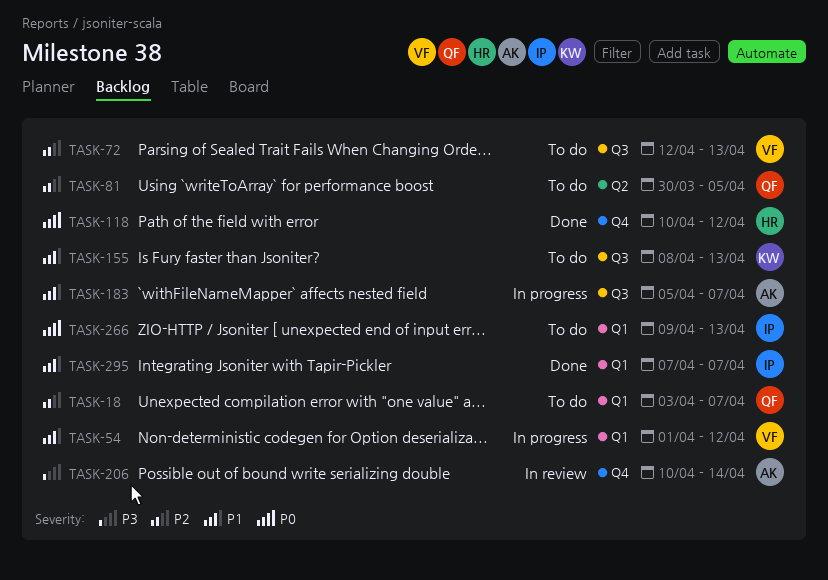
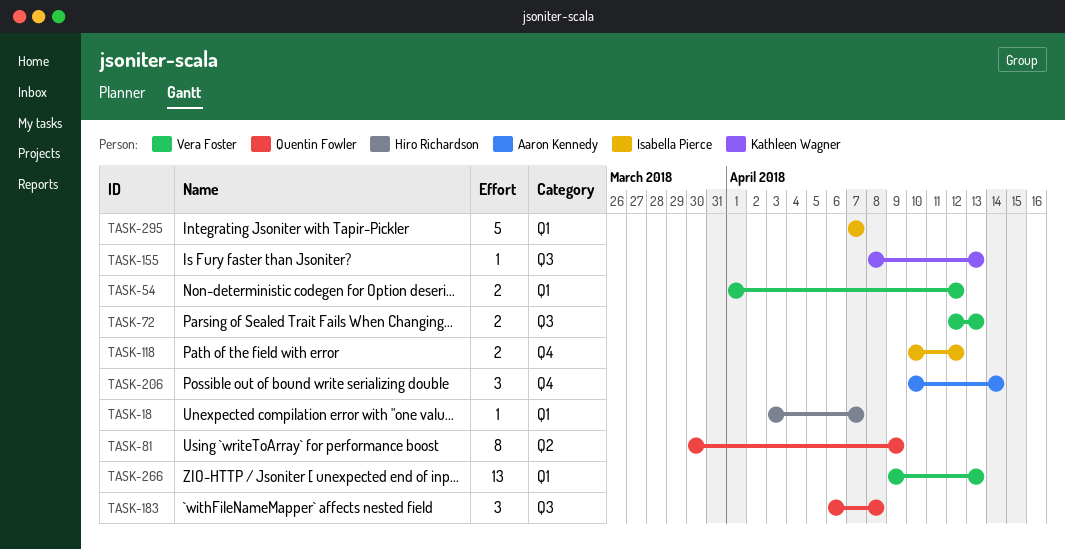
TASK-18, owner: Quentin Fowler -> Hiro Richardson
TASK-81, due: Apr 5 -> Apr 9
TASK-118, owner: Hiro Richardson -> Isabella Pierce
TASK-183, owner: Aaron Kennedy -> Quentin Fowler
TASK-183, start: Apr 5 -> Apr 6
TASK-183, due: Apr 7 -> Apr 8
TASK-266, owner: Isabella Pierce -> Vera Foster

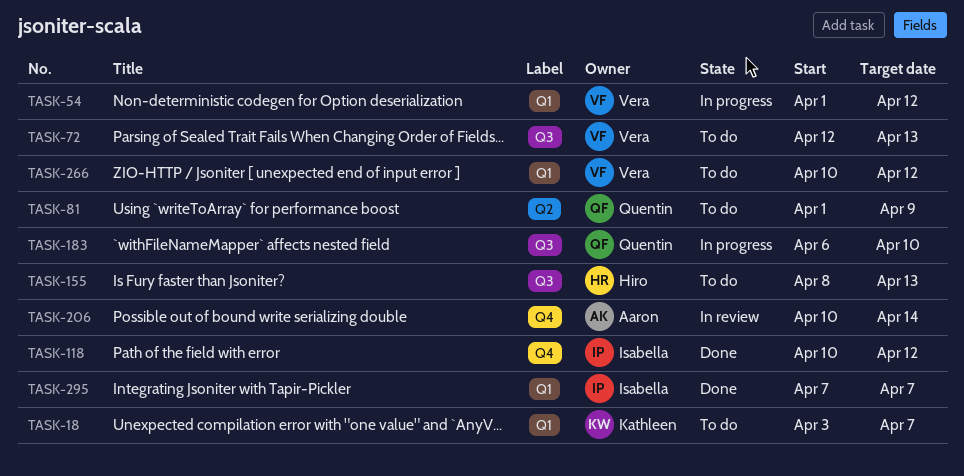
TASK-18, owner: Hiro Richardson -> Kathleen Wagner
TASK-81, start: Mar 30 -> Apr 1
TASK-155, owner: Kathleen Wagner -> Hiro Richardson
TASK-183, due: Apr 8 -> Apr 10
TASK-266, start: Apr 9 -> Apr 10
TASK-266, due: Apr 13 -> Apr 12

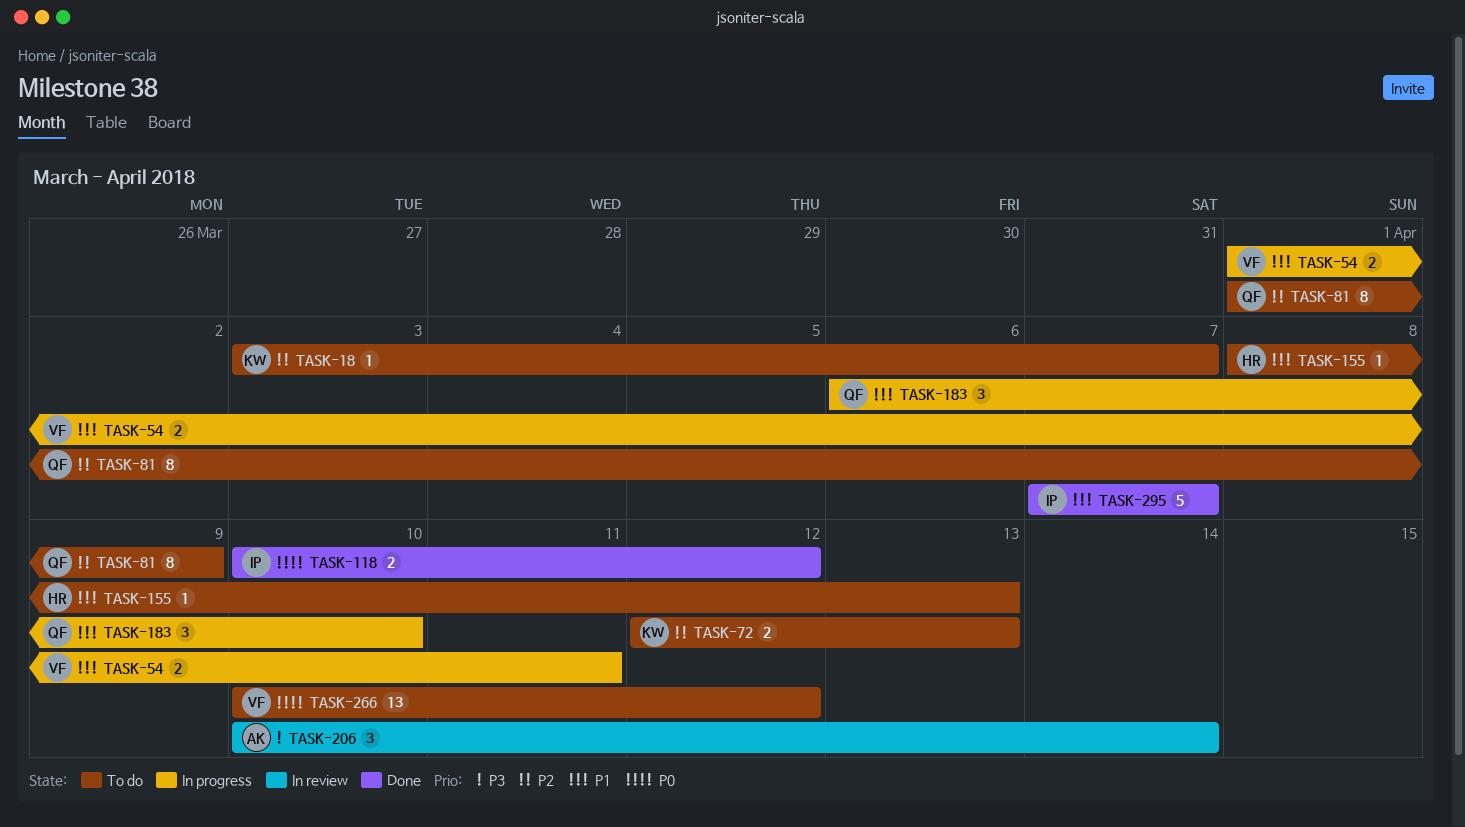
TASK-54, due: Apr 12 -> Apr 11
TASK-72, owner: Vera -> Kathleen

